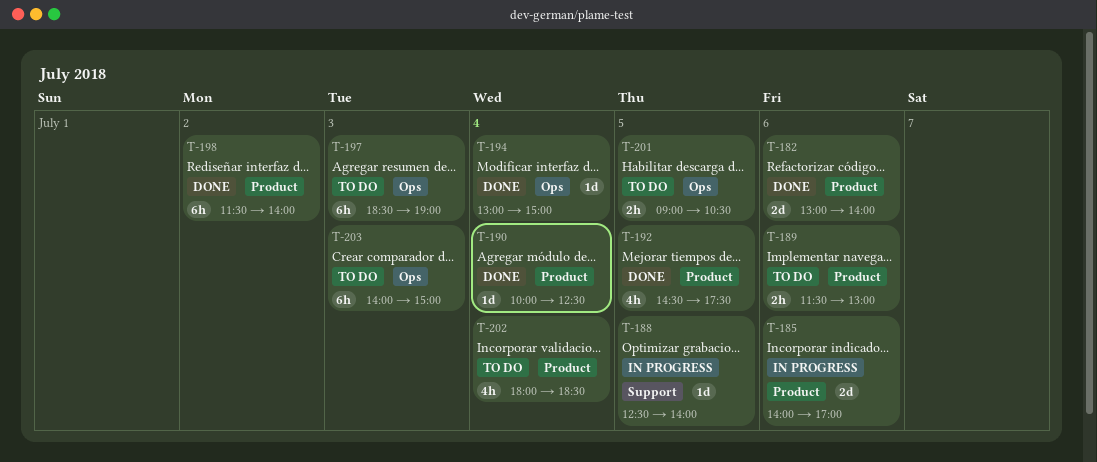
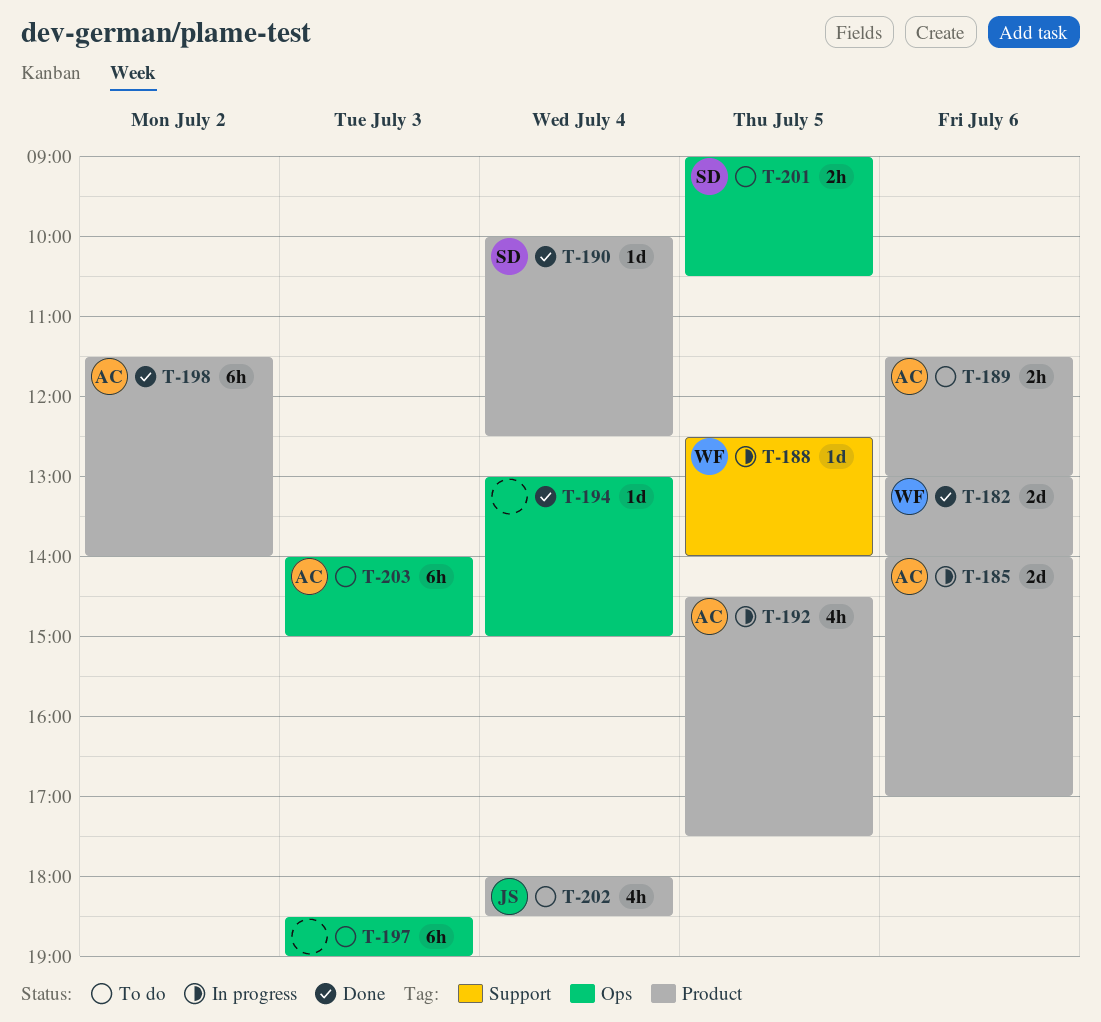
T-192, status: Done -> In progress

